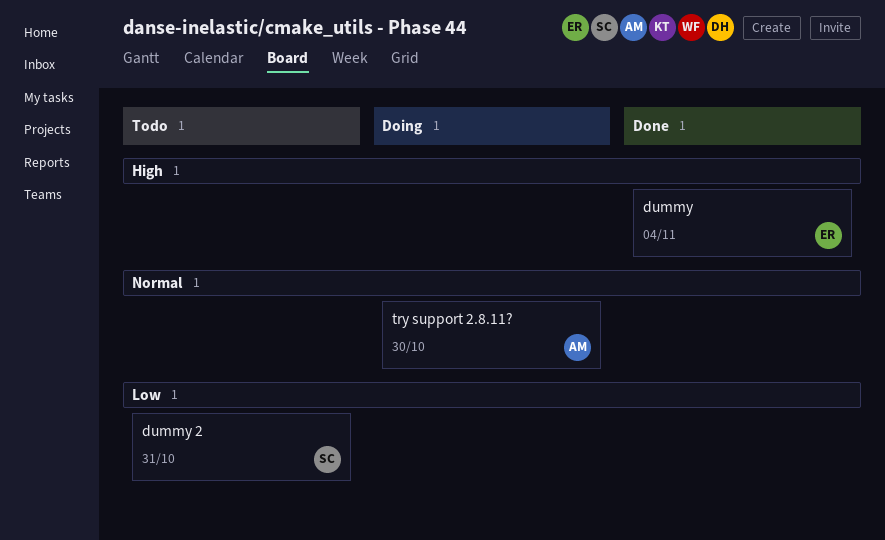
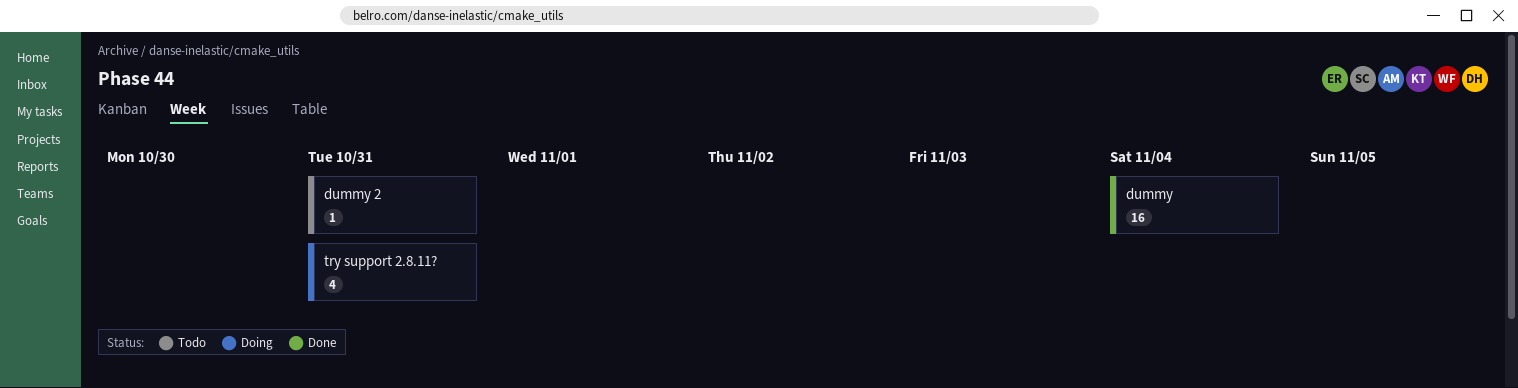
try support 2.8.11?, due: Oct 30 -> Oct 31

